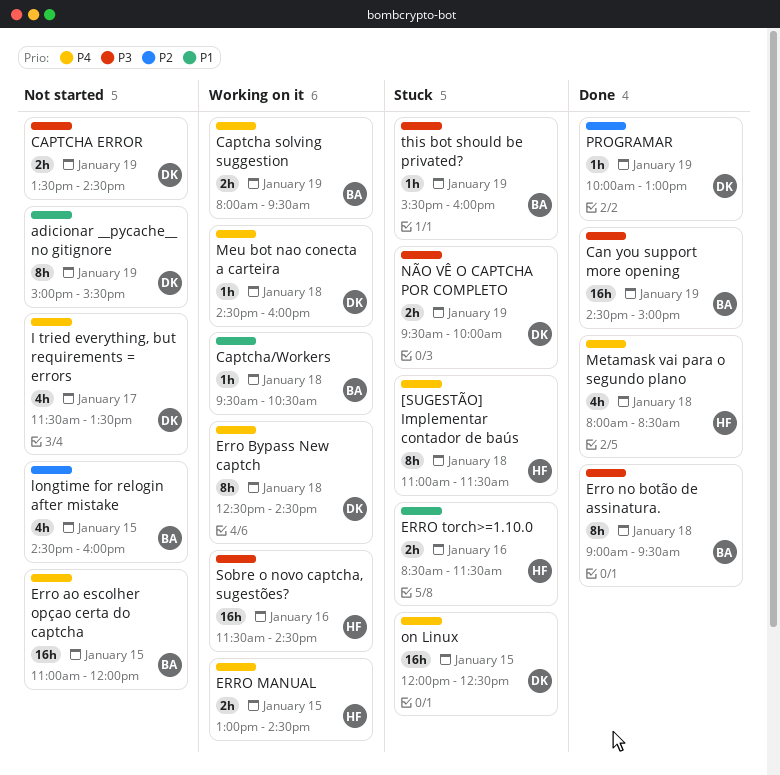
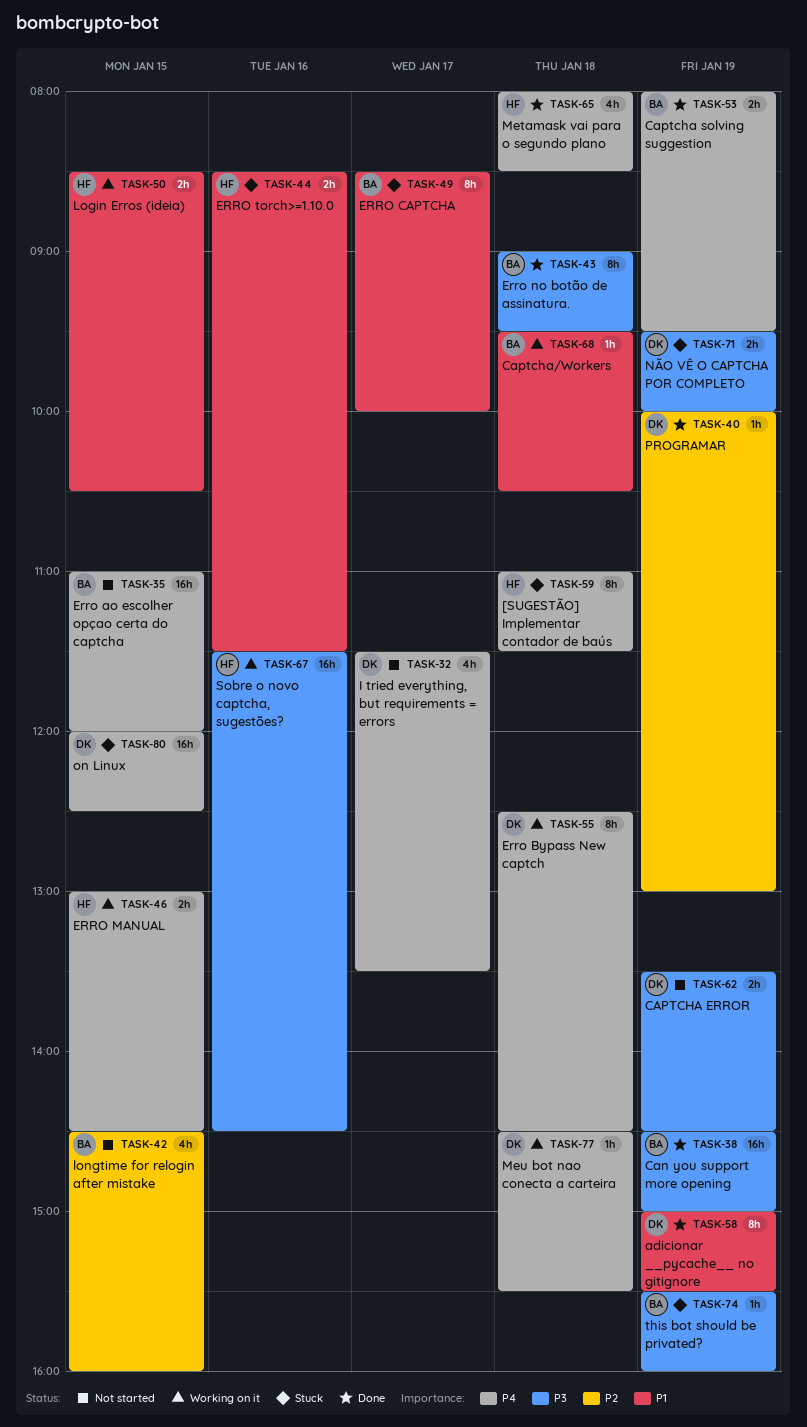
adicionar __pycache__ no gitignore, status: Not started -> Done
Captcha solving suggestion, status: Working on it -> Done
ERRO CAPTCHA: none -> present
Login Erros (ideia): none -> present
Meu bot nao conecta a carteira, ends: 16:00 -> 15:30

